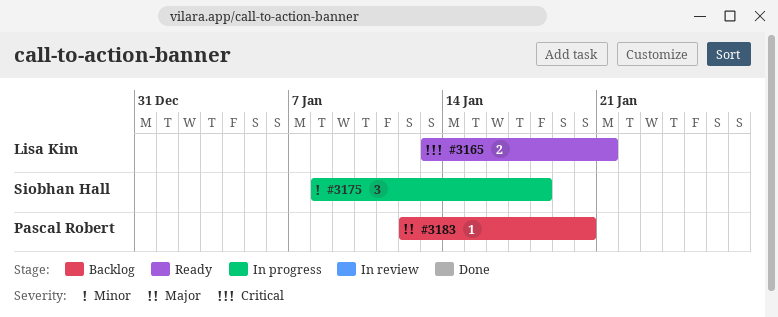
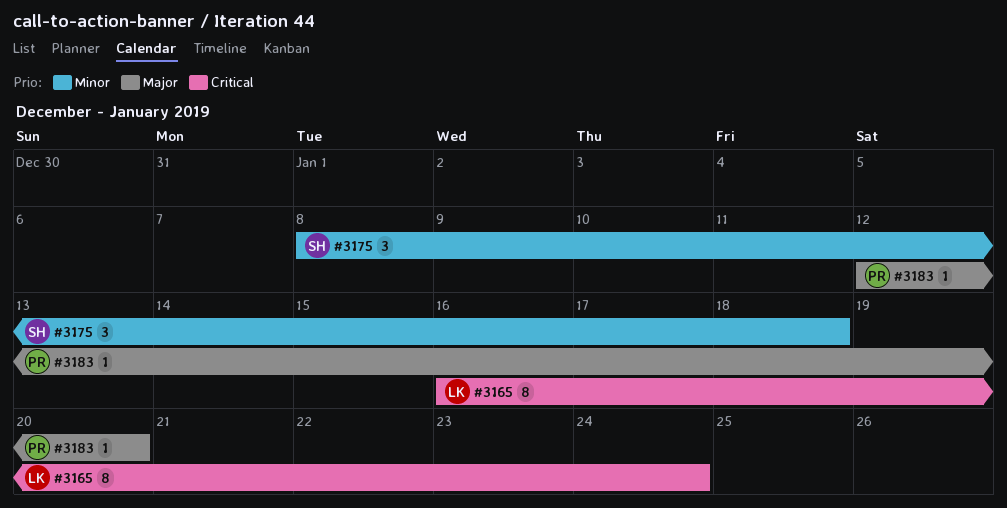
#3165, estimate: 2 -> 8
#3165, start: Jan 13 -> Jan 16
#3165, due: Jan 21 -> Jan 24

